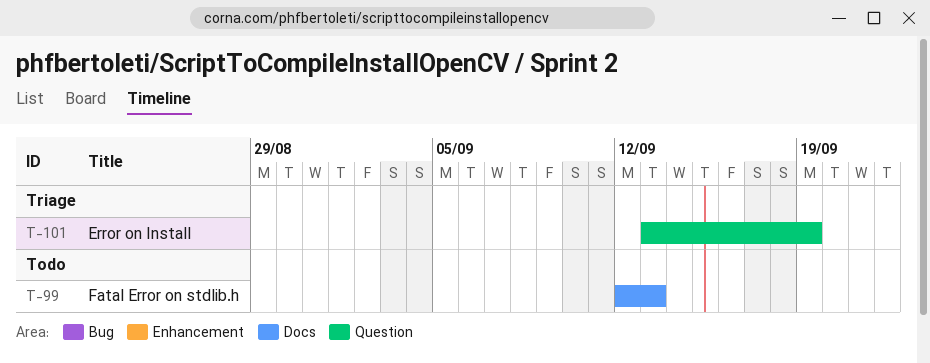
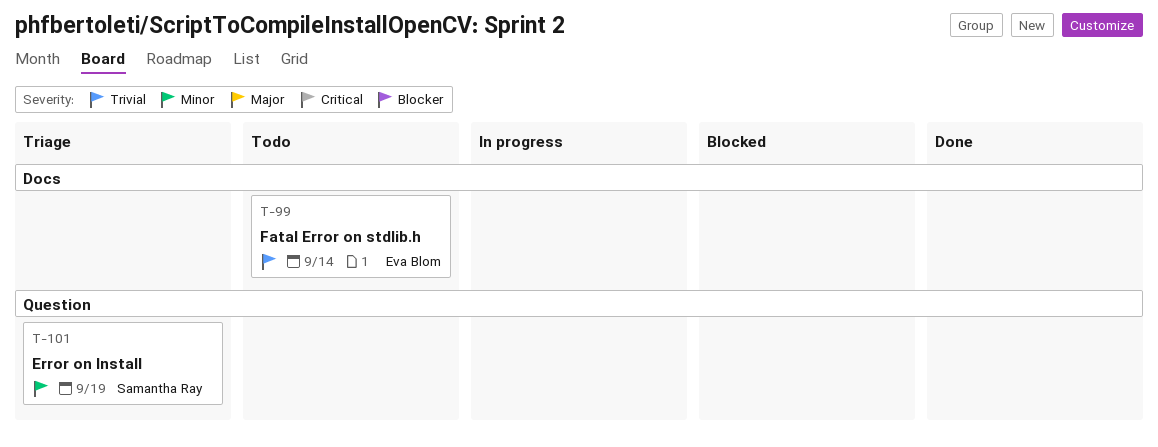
T-99, due: Sep 13 -> Sep 14

